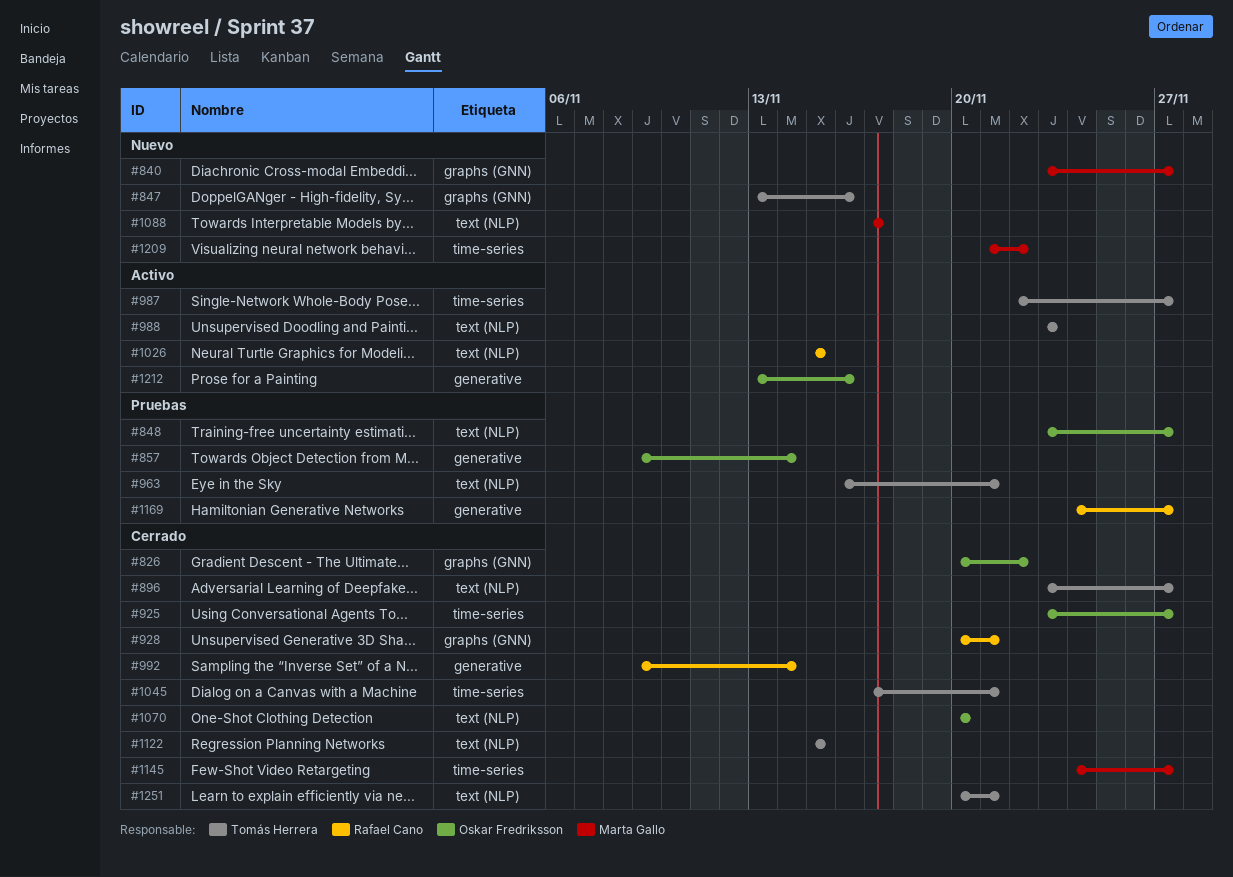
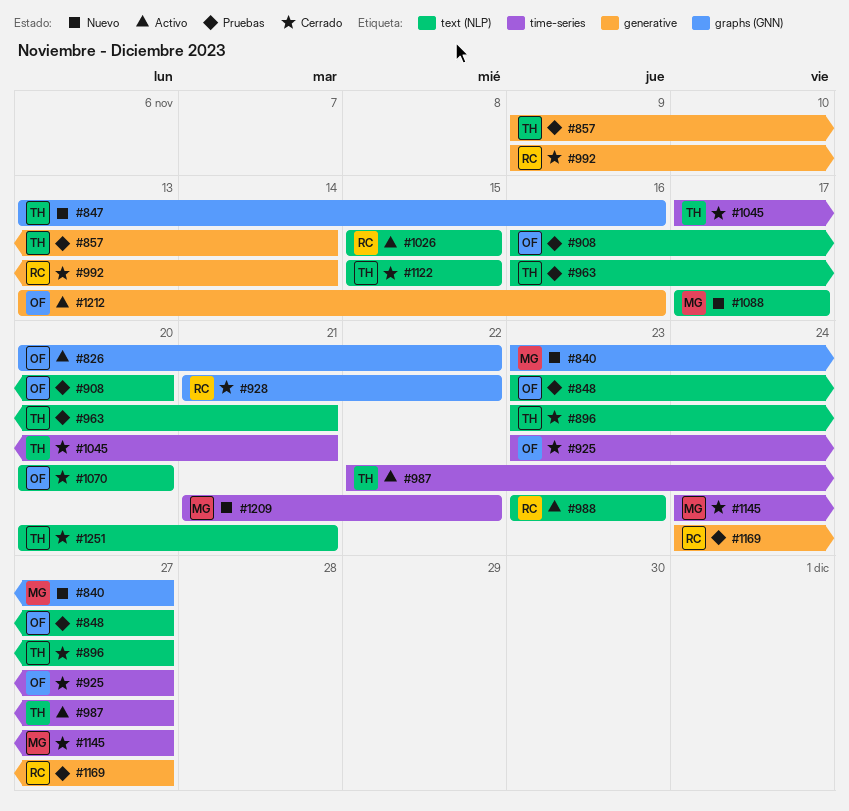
#826, status: Cerrado -> Activo
#857, owner: Oskar Fredriksson -> Tomás Herrera
#908: none -> present
#928, start: Nov 20 -> Nov 21
#928, due: Nov 21 -> Nov 22
#988, owner: Tomás Herrera -> Rafael Cano

